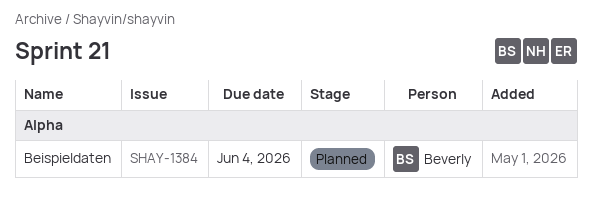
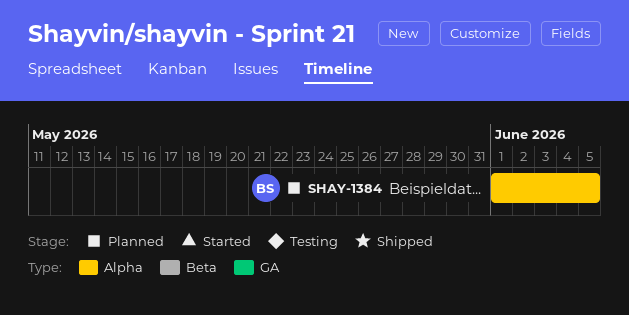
SHAY-1384, due: Jun 4 -> Jun 5

